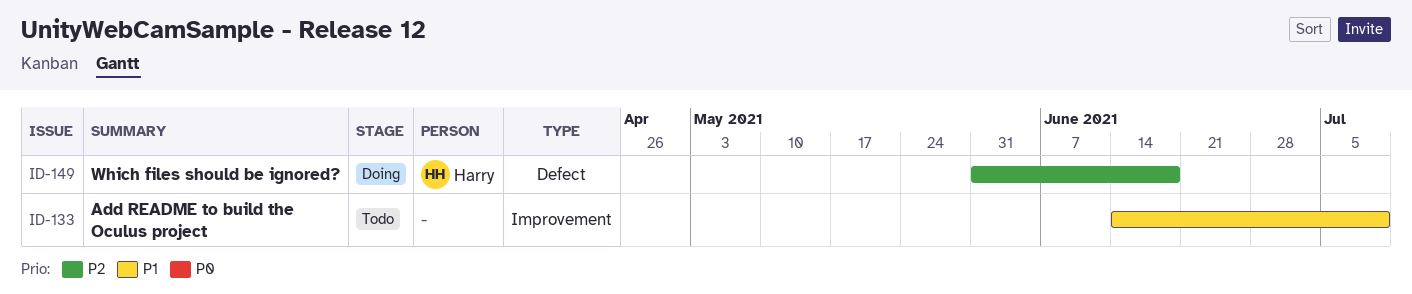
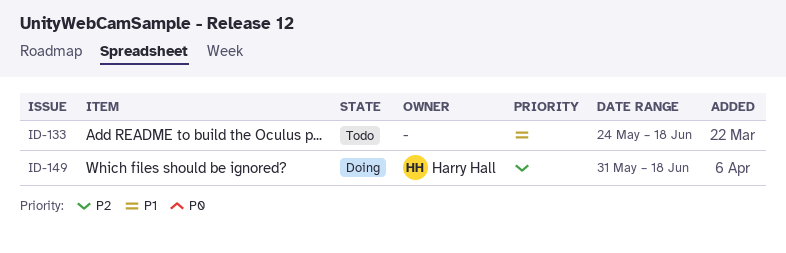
ID-133, start: Jun 14 -> May 24
ID-133, due: Jul 9 -> Jun 18

